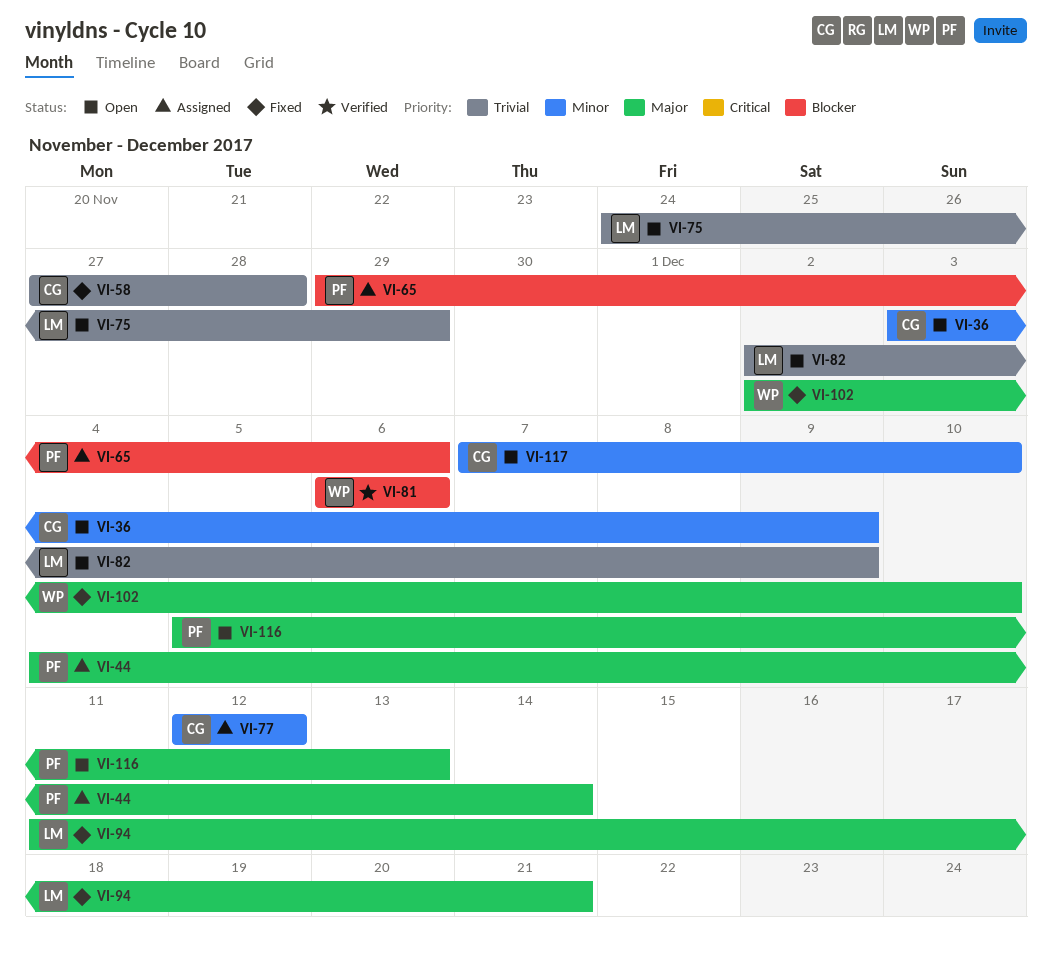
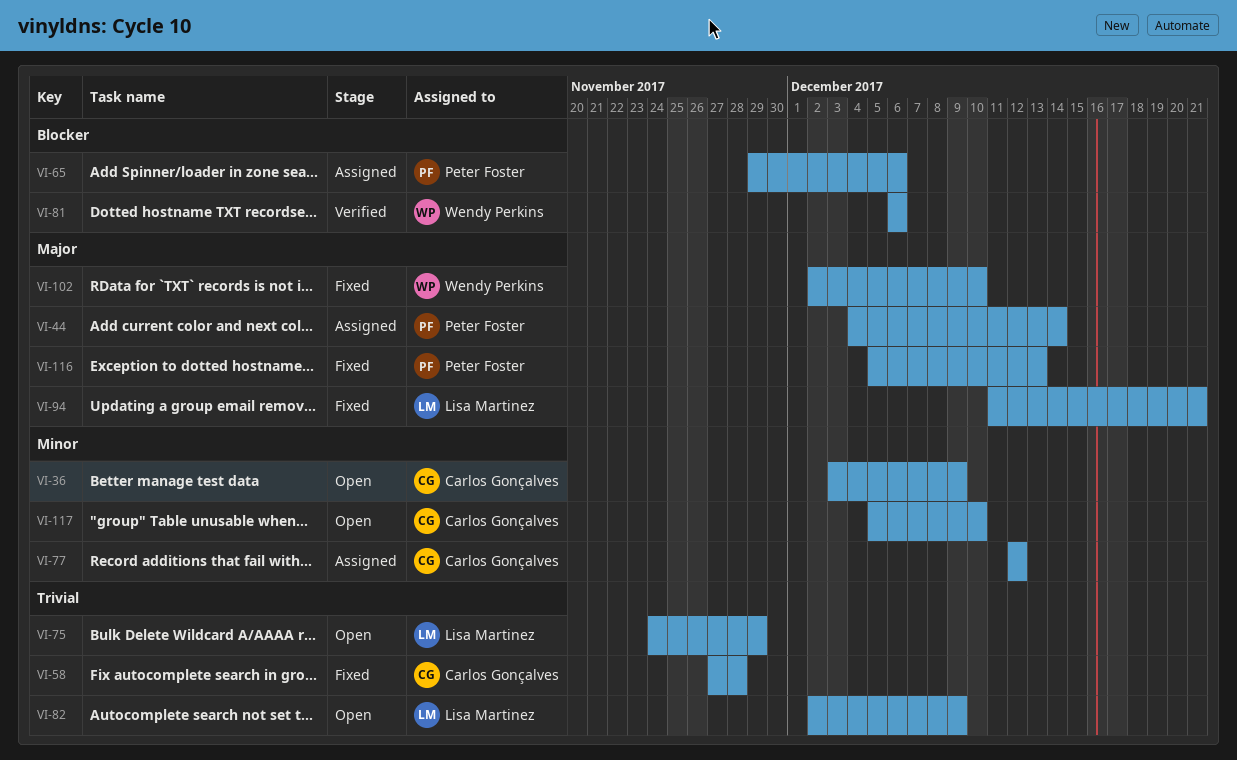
VI-116, status: Open -> Fixed
VI-117, start: Dec 7 -> Dec 5

